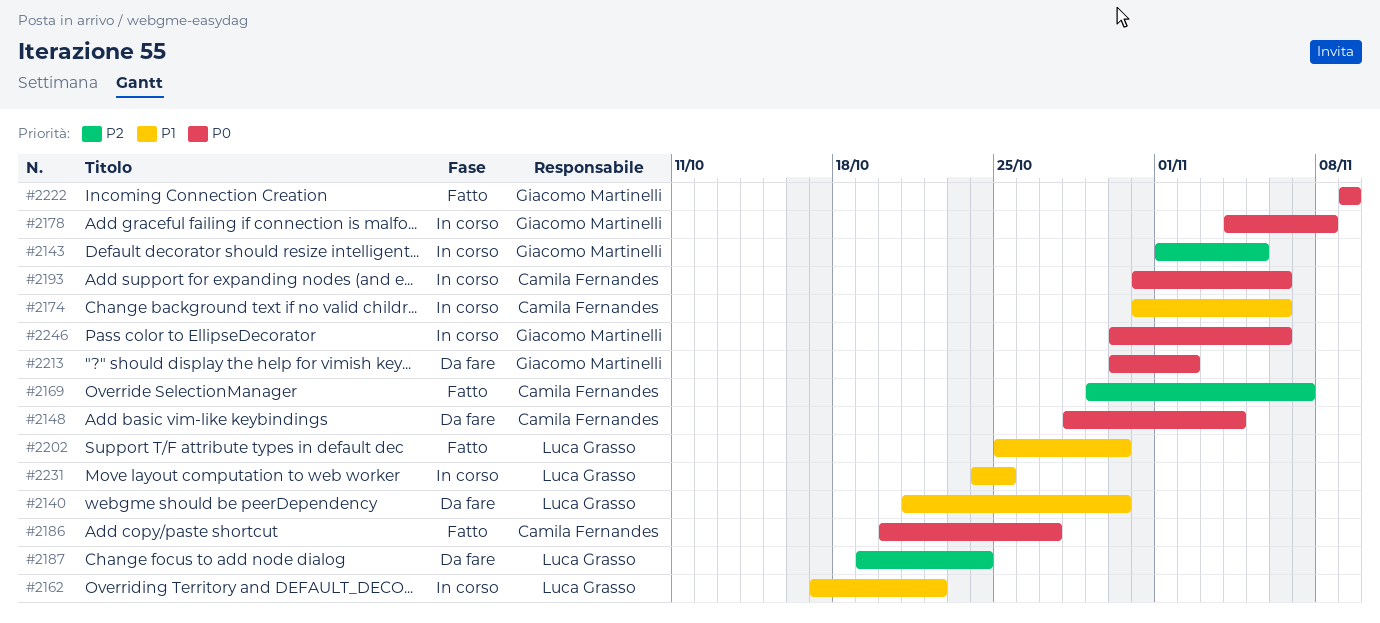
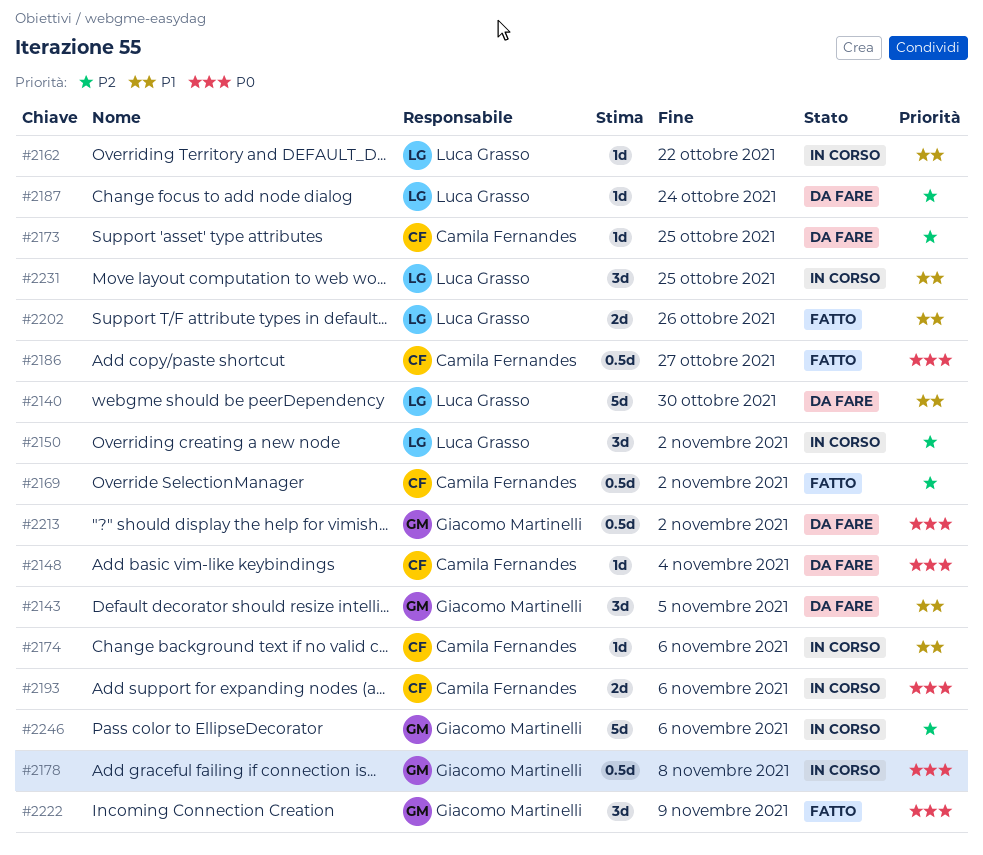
#2143, status: In corso -> Da fare
#2143, priority: P2 -> P1
#2150: none -> present
#2169, due: Nov 7 -> Nov 2
#2173: none -> present
#2202, due: Oct 30 -> Oct 26
#2246, priority: P0 -> P2

